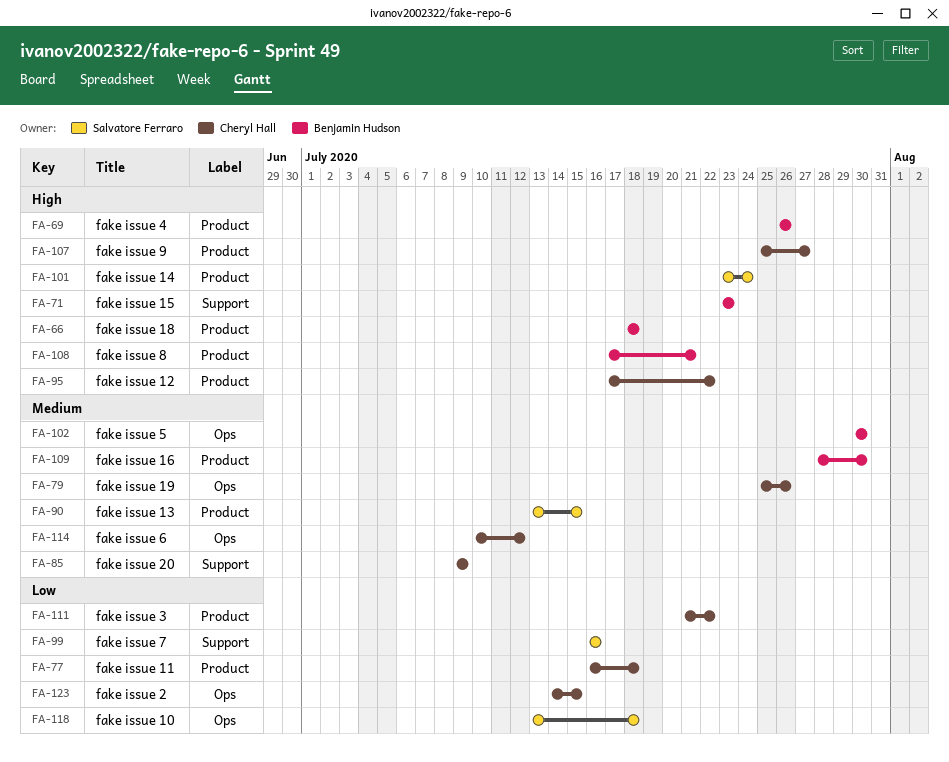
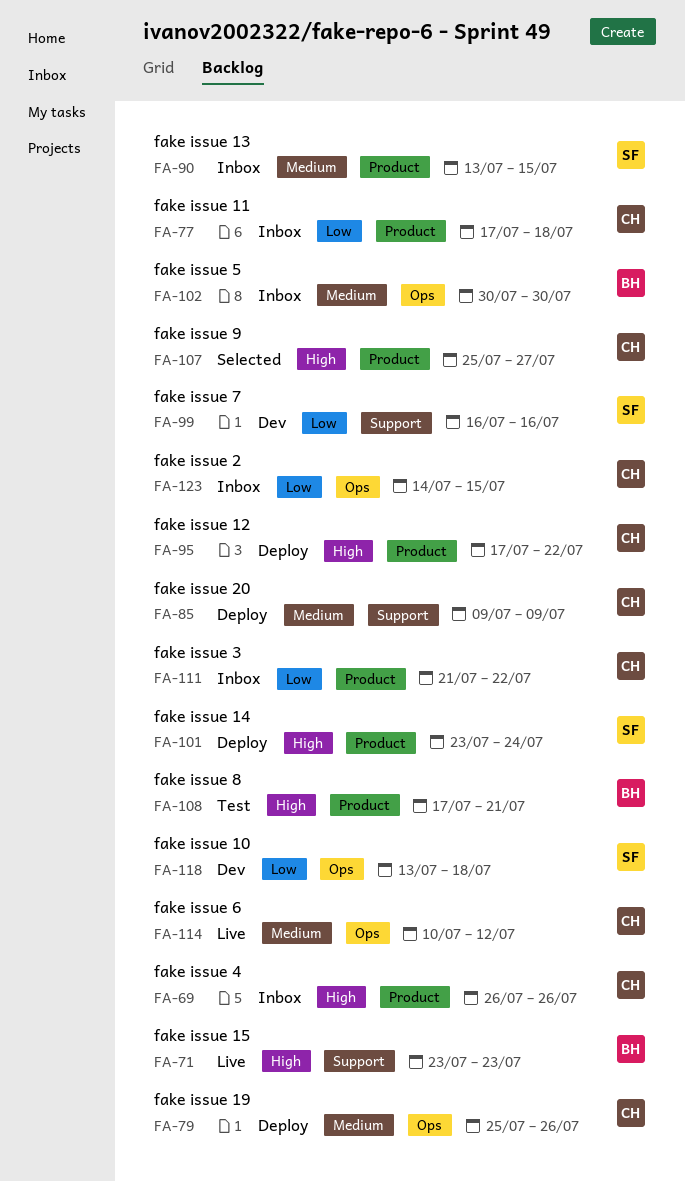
FA-66: present -> none
FA-69, owner: Benjamin Hudson -> Cheryl Hall
FA-77, start: Jul 16 -> Jul 17
FA-109: present -> none

